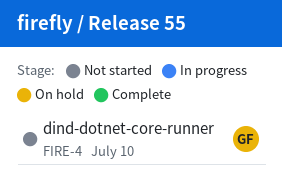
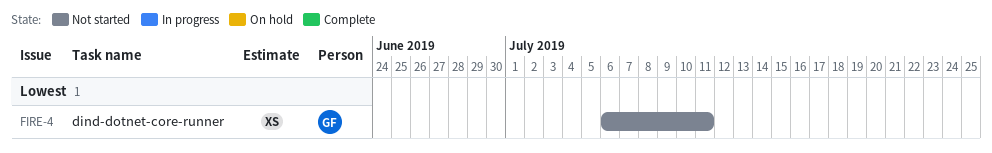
FIRE-4, due: Jul 10 -> Jul 11

